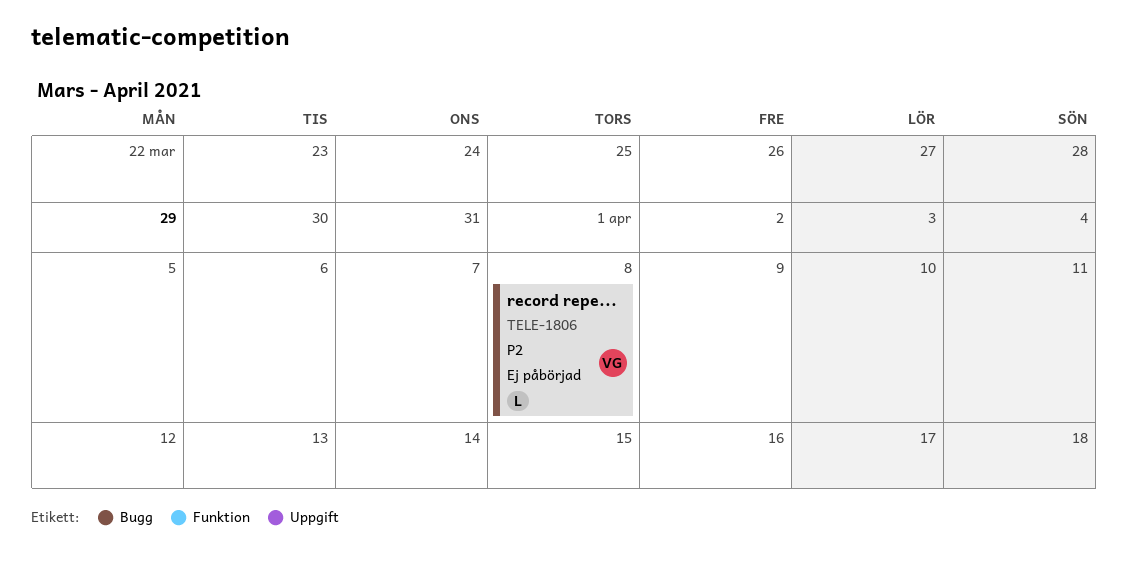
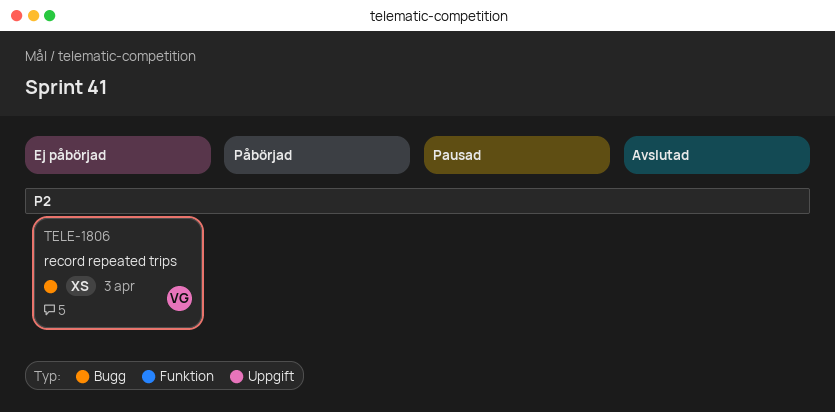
TELE-1806, estimate: L -> XS
TELE-1806, due: Apr 8 -> Apr 3

